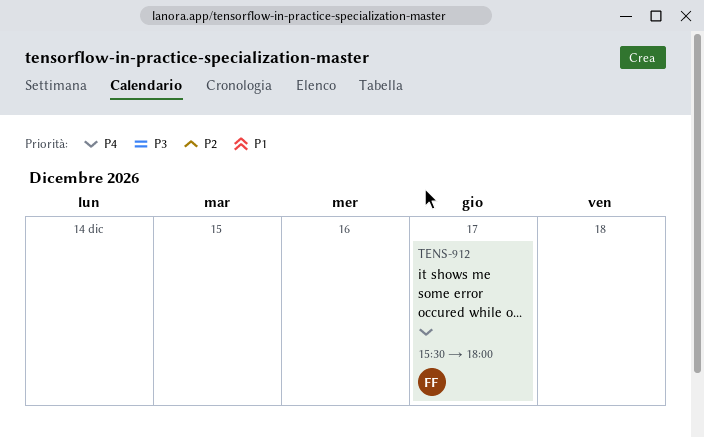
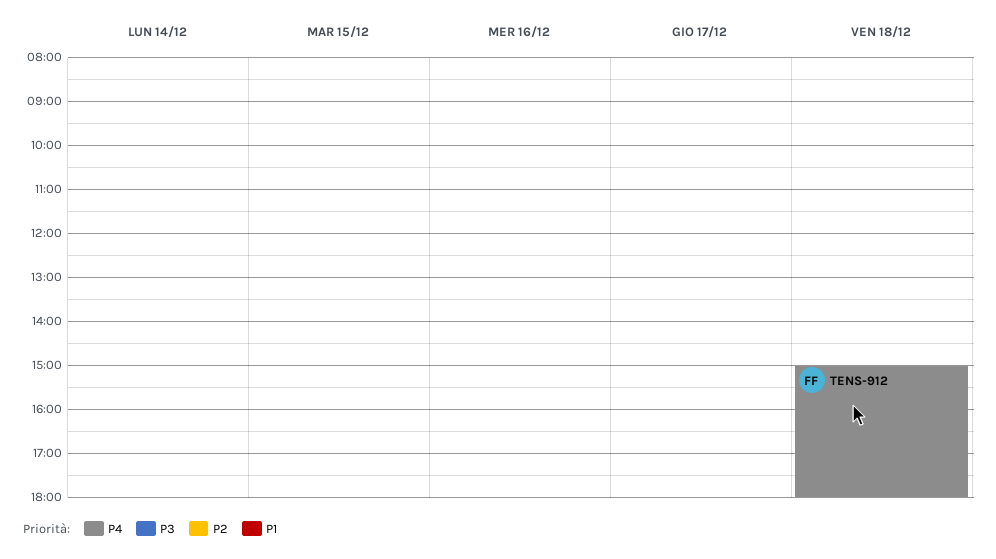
TENS-912, day: Dec 17 -> Dec 18
TENS-912, begins: 15:30 -> 15:00

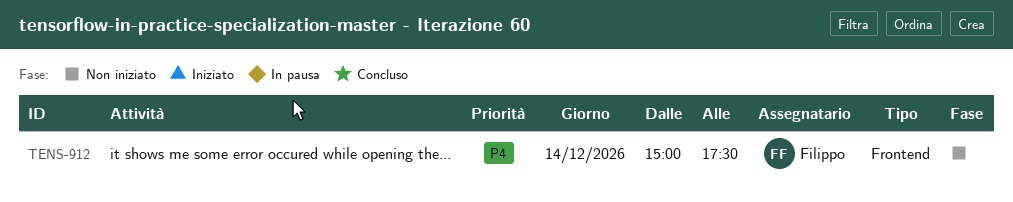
TENS-912, day: Dec 18 -> Dec 14
TENS-912, ends: 18:00 -> 17:30

